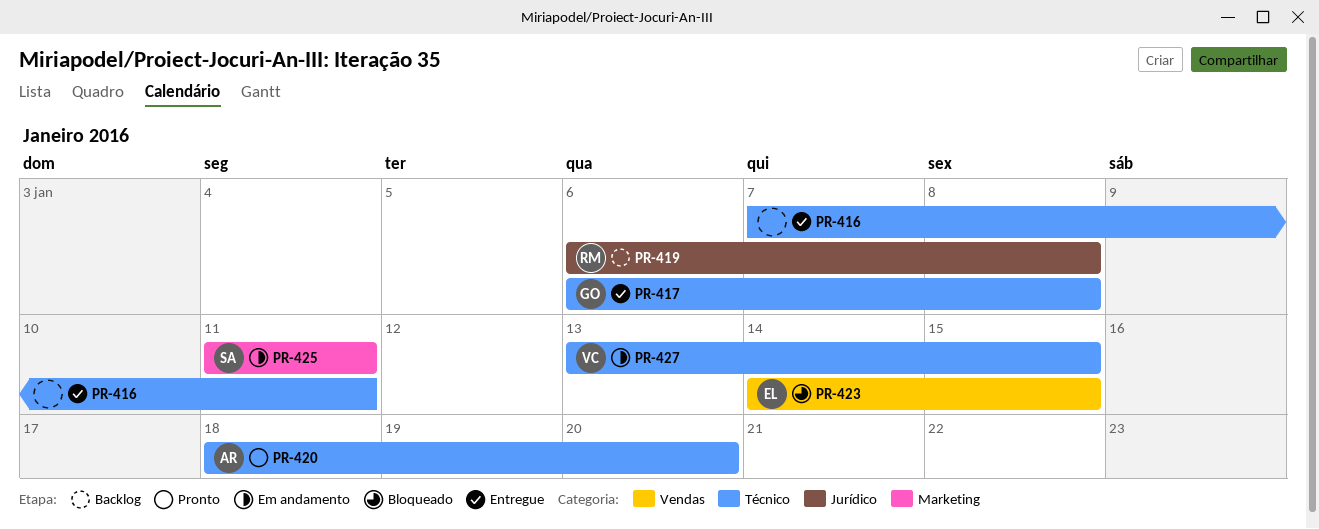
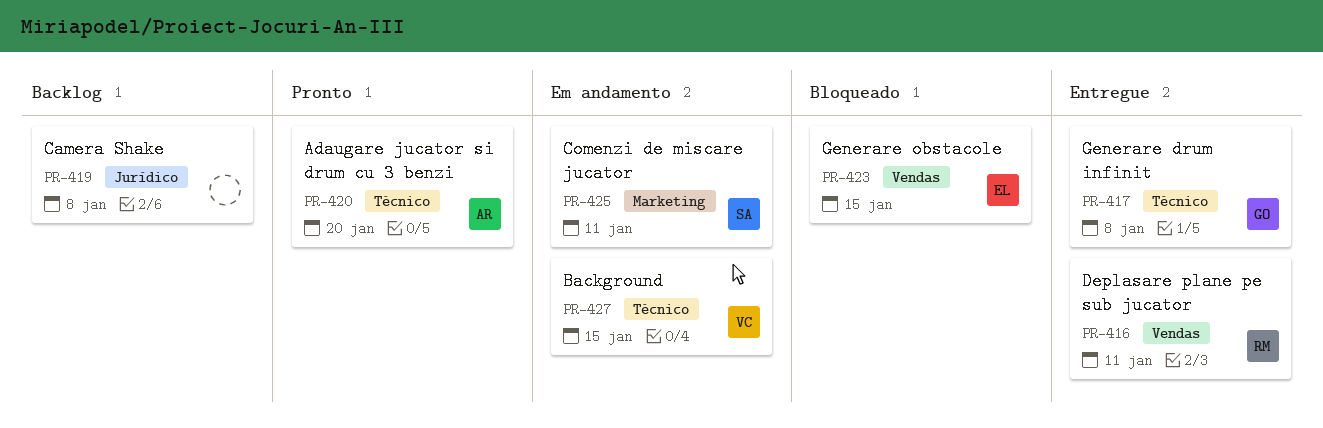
PR-416, owner: none -> RM
PR-416, label: Técnico -> Vendas
PR-419, owner: RM -> none

